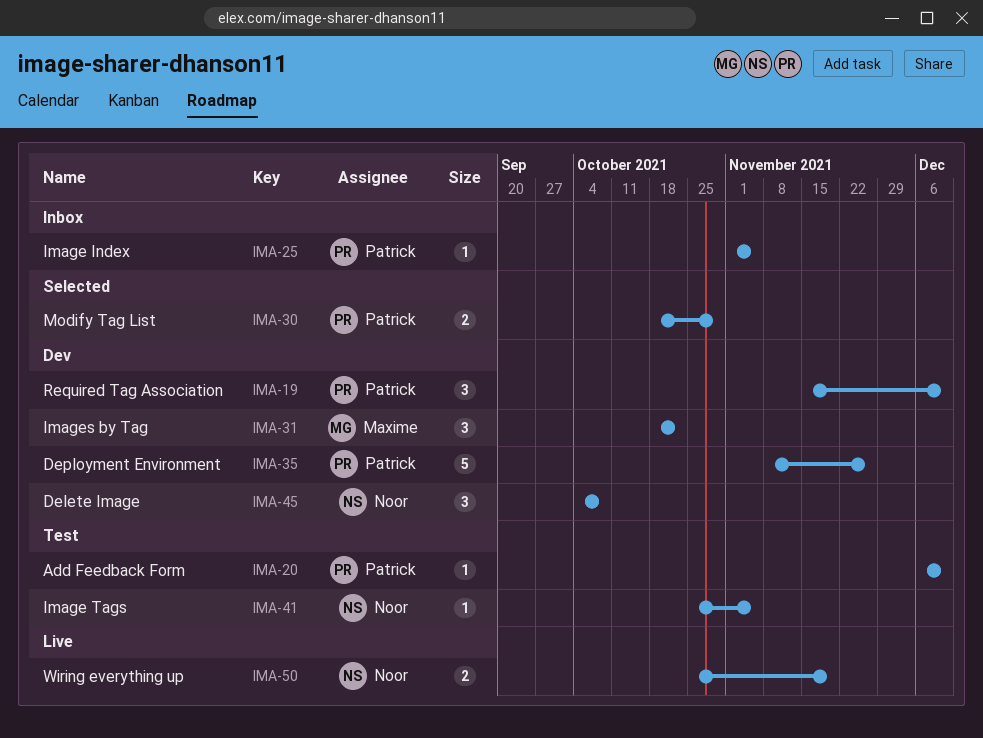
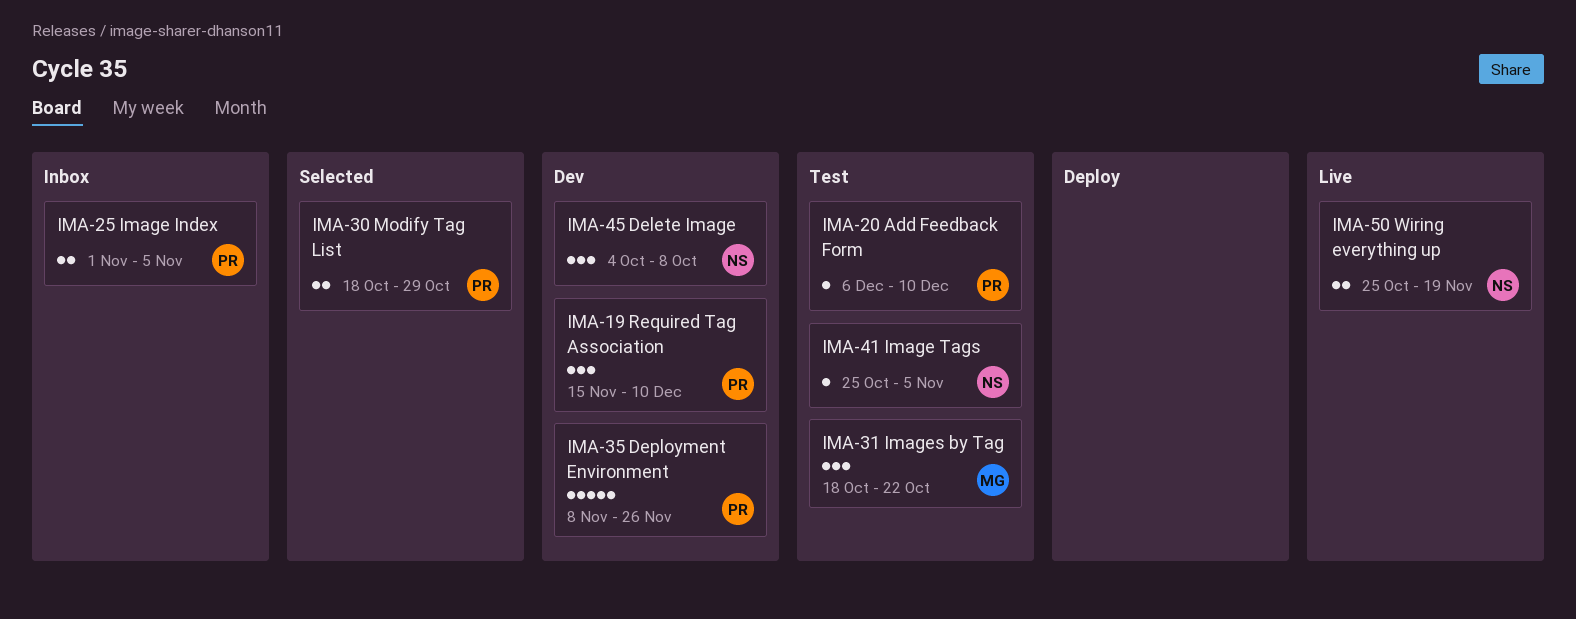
IMA-25, estimate: 1 -> 2
IMA-31, status: Dev -> Test

